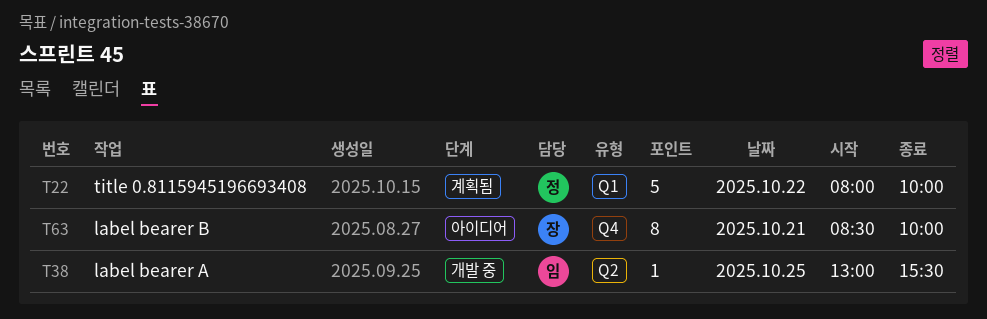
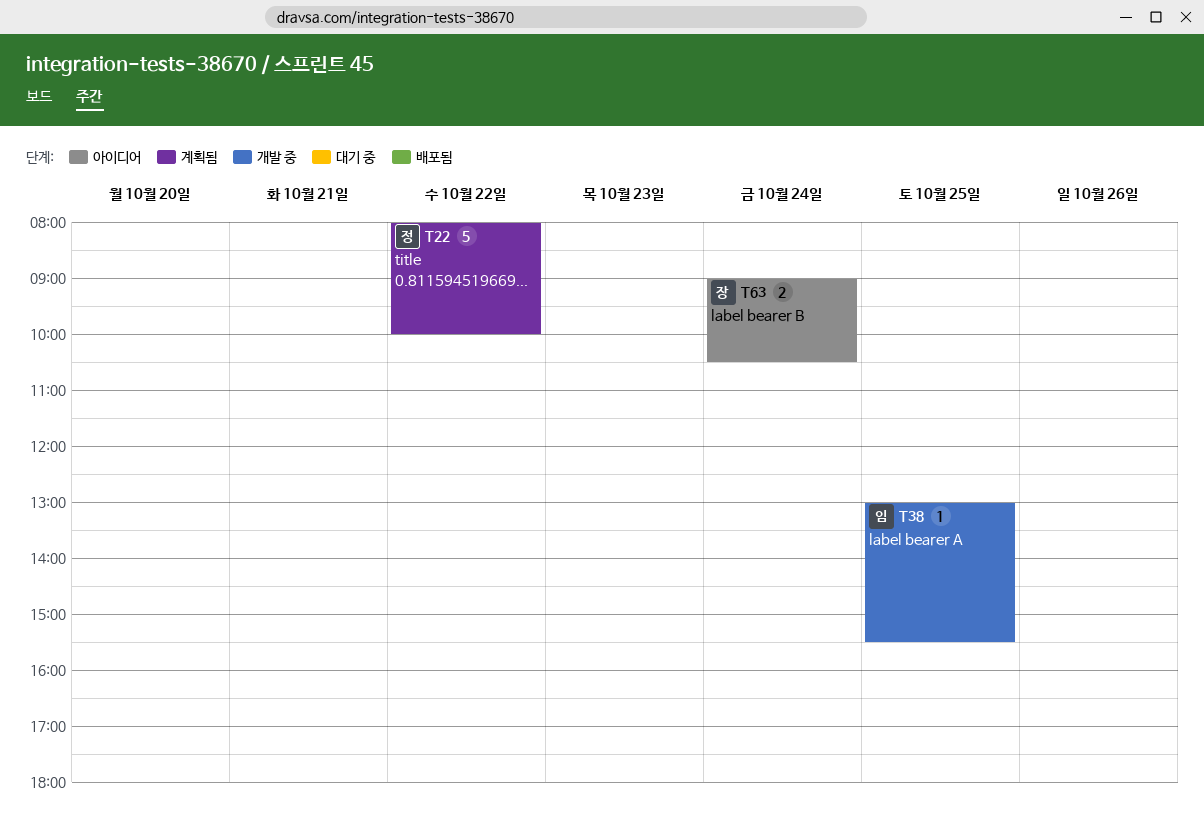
T63, estimate: 8 -> 2
T63, day: Oct 21 -> Oct 24
T63, begins: 08:30 -> 09:00
T63, ends: 10:00 -> 10:30

